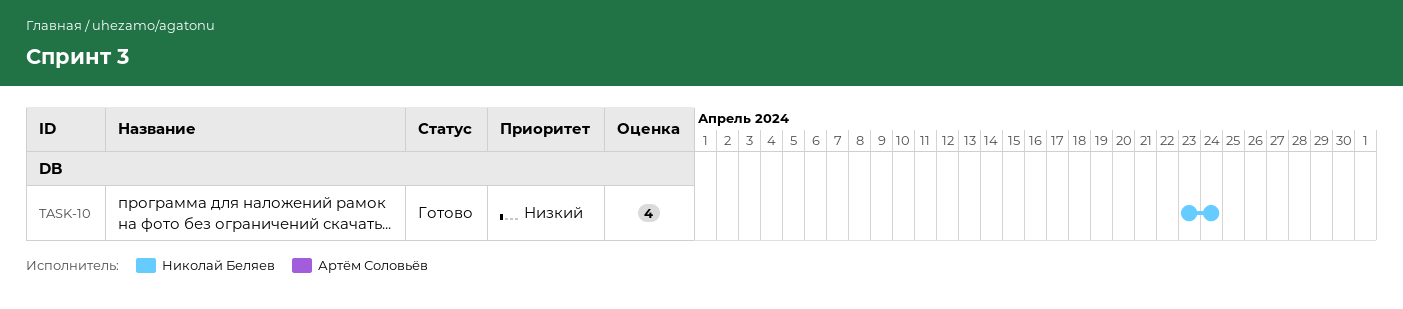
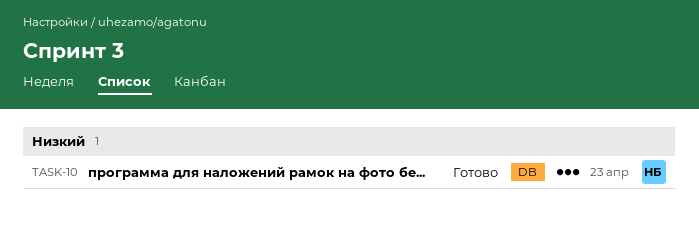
TASK-10, estimate: 4 -> 3
TASK-10, due: Apr 24 -> Apr 23

